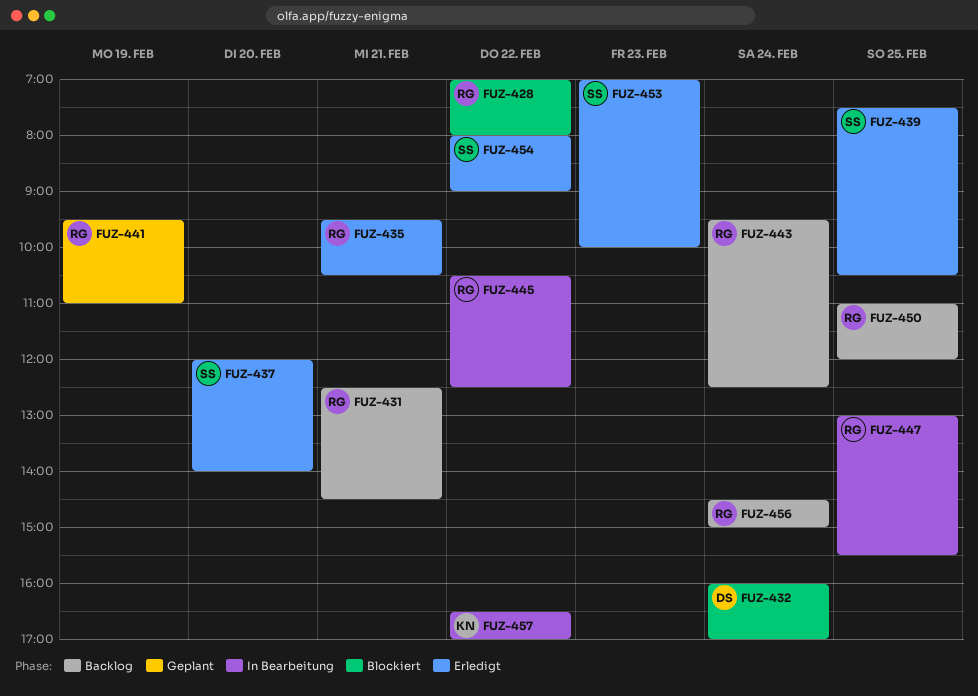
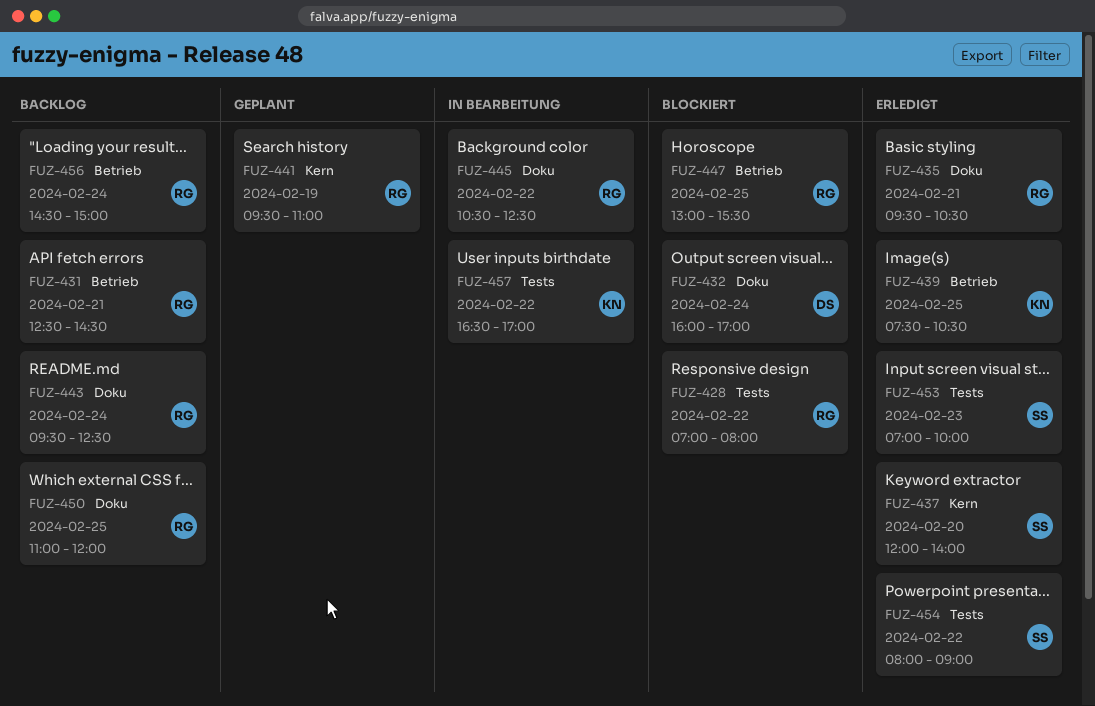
FUZ-439, owner: SS -> KN
FUZ-447, status: In Bearbeitung -> Blockiert

